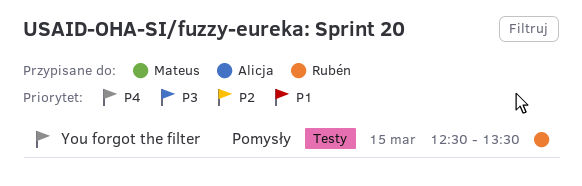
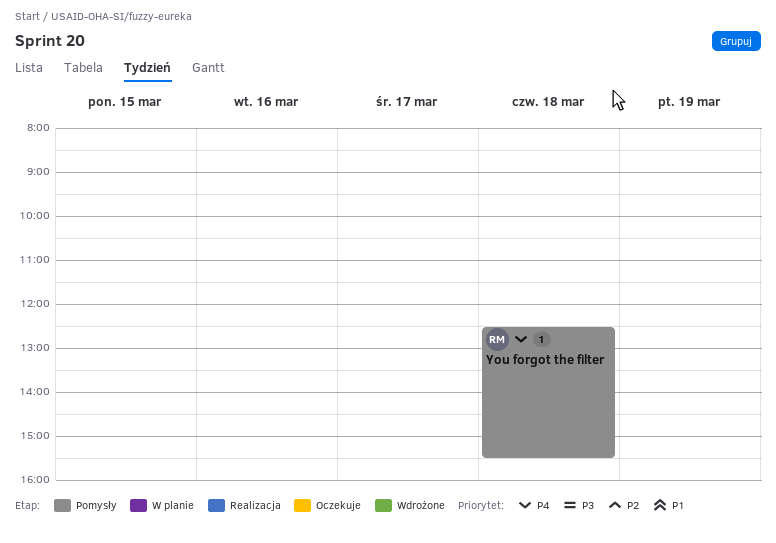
You forgot the filter, day: Mar 15 -> Mar 18
You forgot the filter, ends: 13:30 -> 15:30

